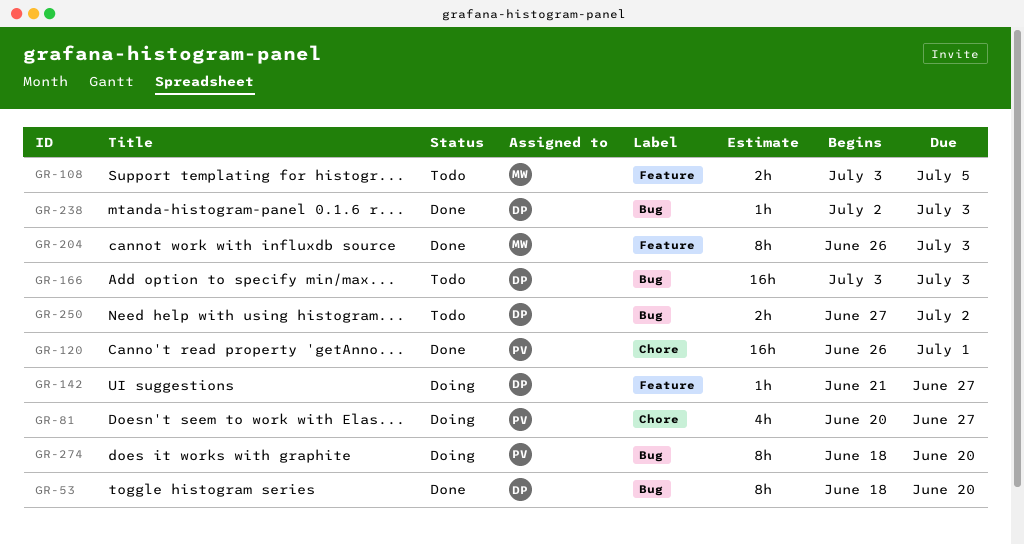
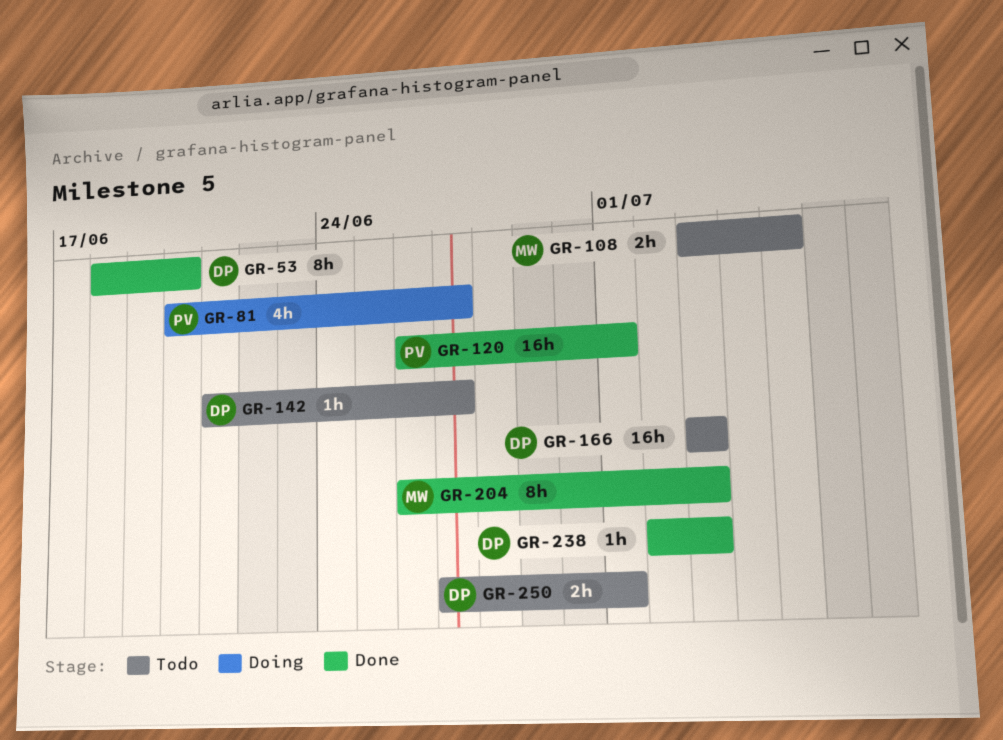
GR-142, status: Doing -> Todo
GR-250, due: Jul 2 -> Jul 1
GR-274: present -> none

